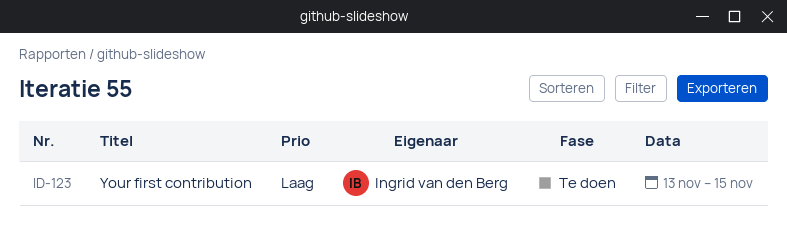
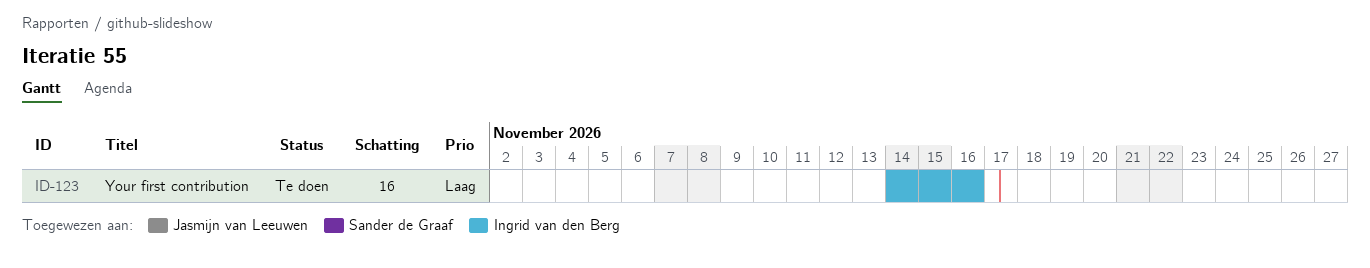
ID-123, start: Nov 13 -> Nov 14
ID-123, due: Nov 15 -> Nov 16

